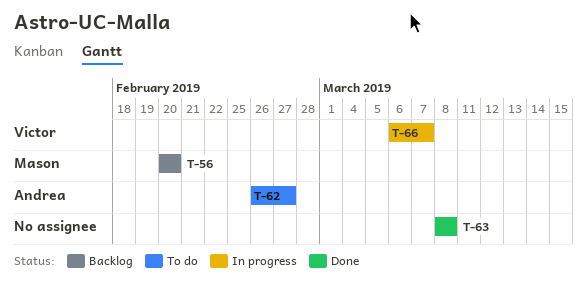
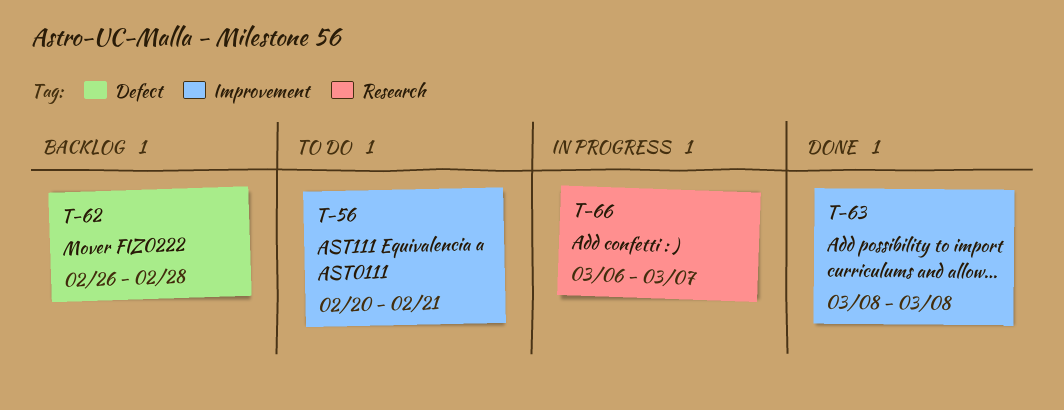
T-56, status: Backlog -> To do
T-56, due: Feb 20 -> Feb 21
T-62, status: To do -> Backlog
T-62, due: Feb 27 -> Feb 28

